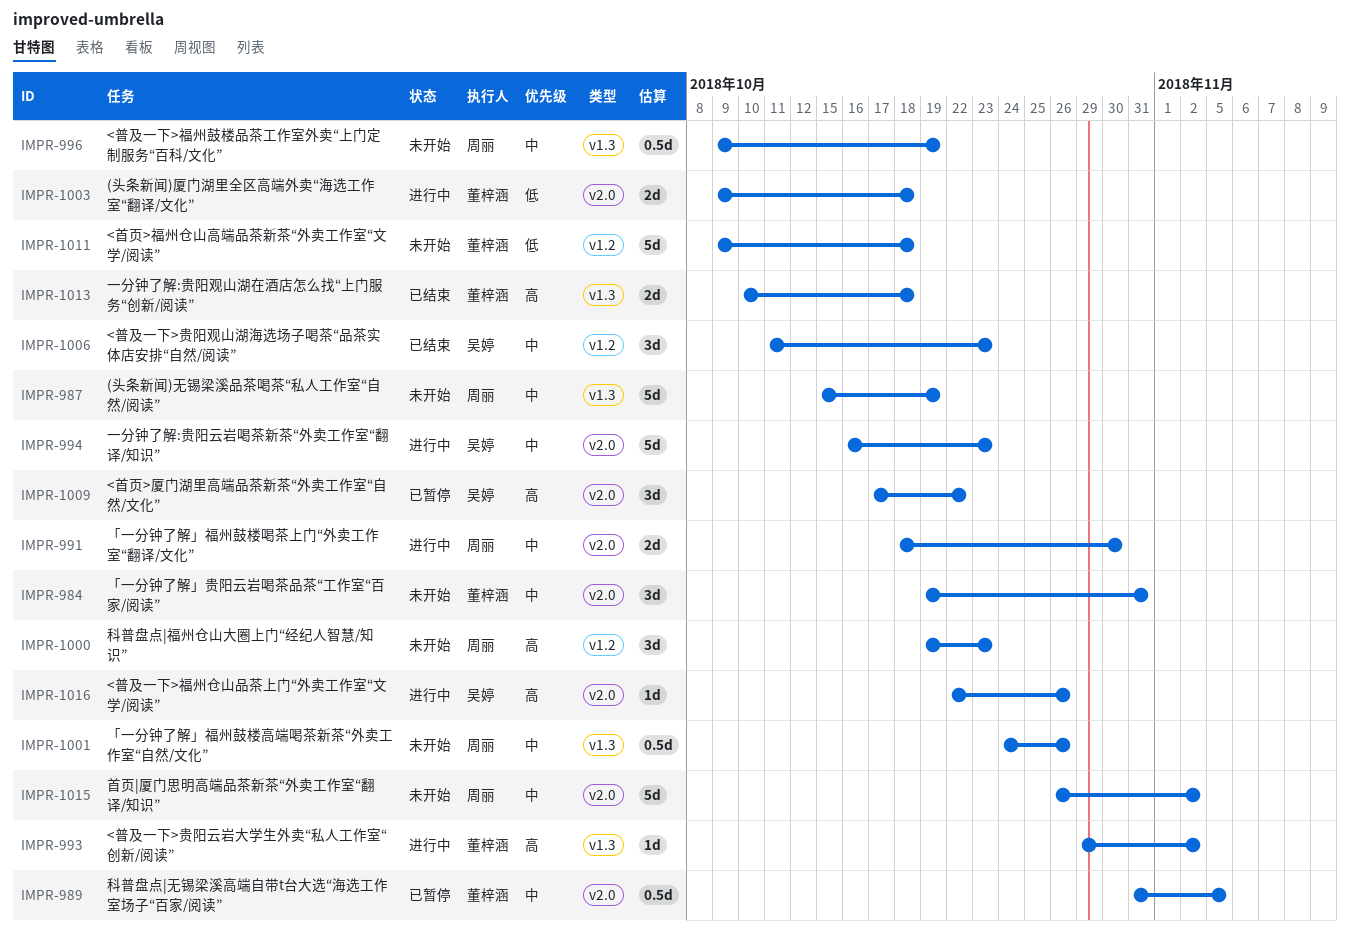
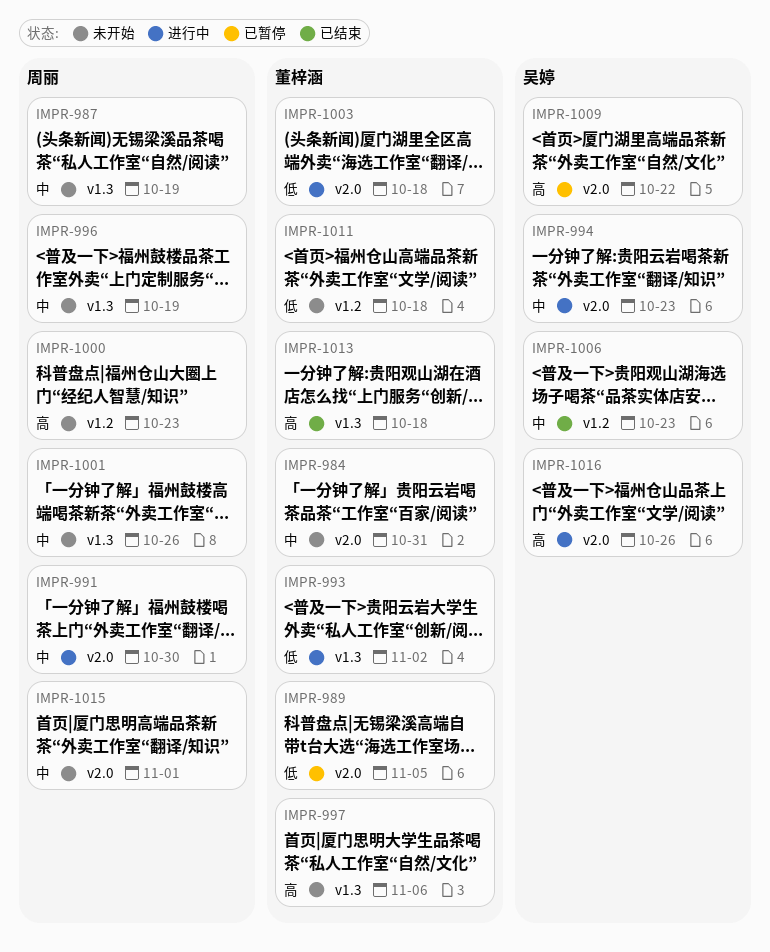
IMPR-989, priority: 中 -> 低
IMPR-993, priority: 高 -> 低
IMPR-997: none -> present
IMPR-1015, due: Nov 2 -> Nov 1

